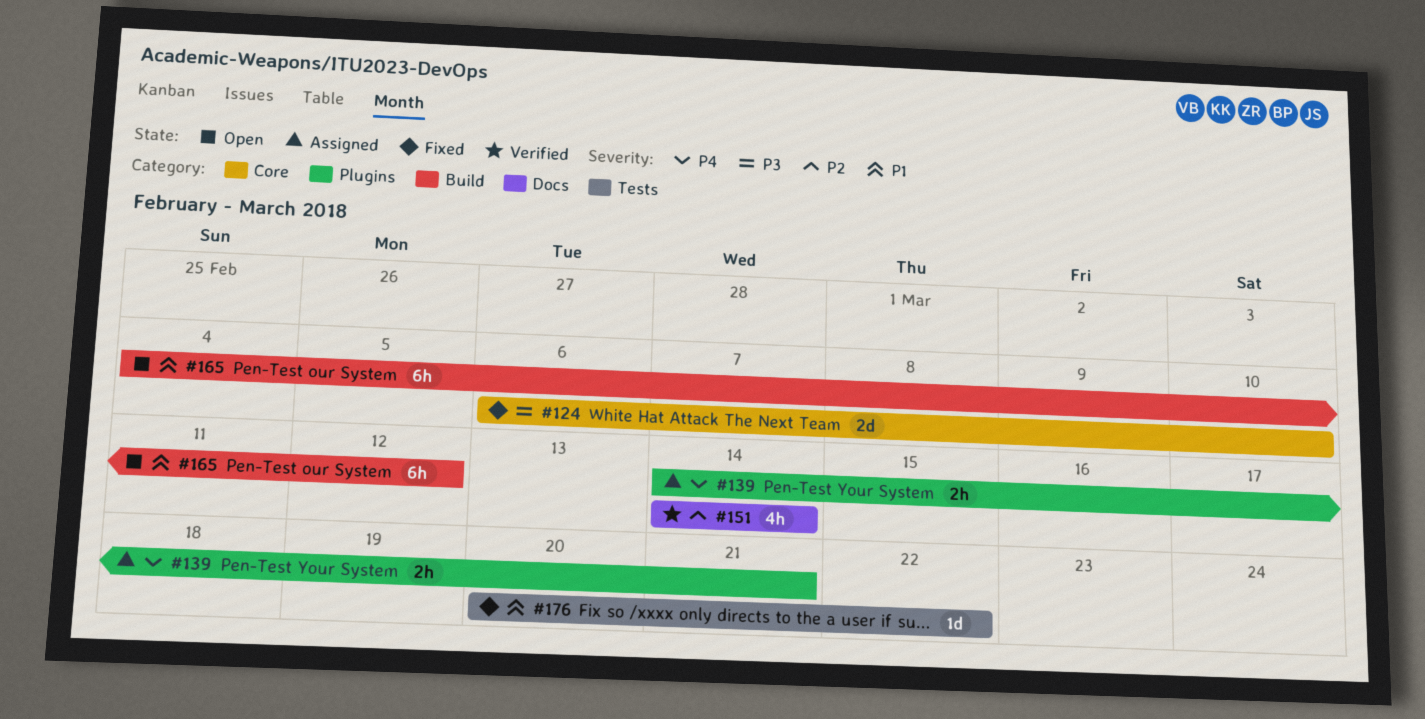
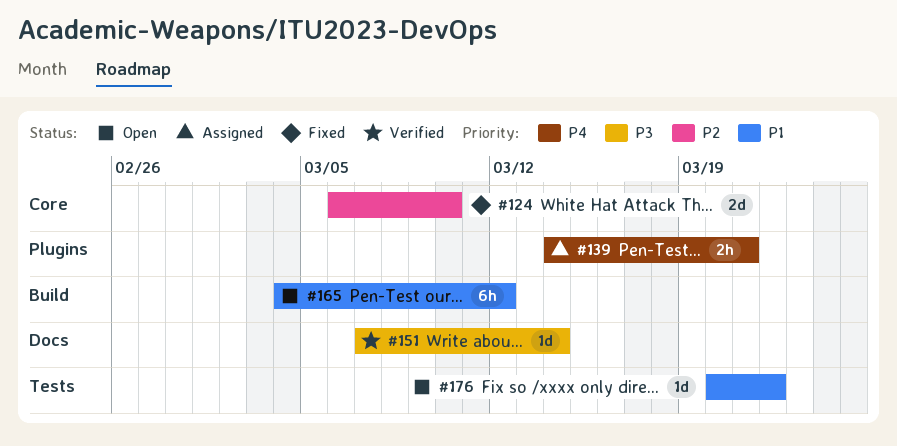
#124, priority: P3 -> P2
#151, priority: P2 -> P3
#151, estimate: 4h -> 1d
#151, start: Mar 14 -> Mar 7
#176, status: Fixed -> Open

